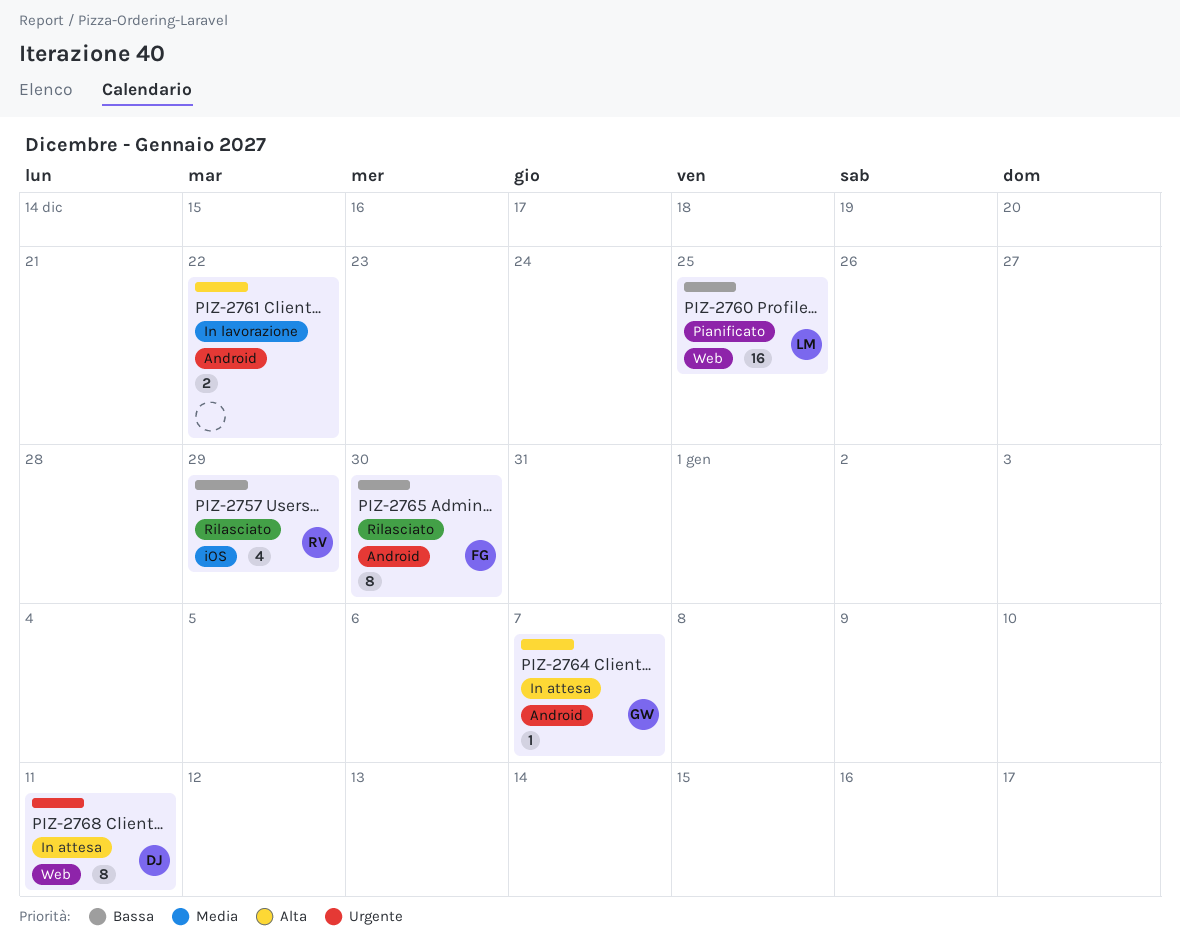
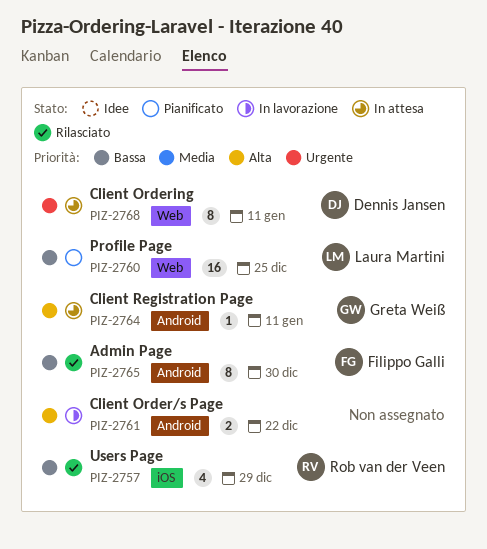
PIZ-2764, due: Jan 7 -> Jan 11

